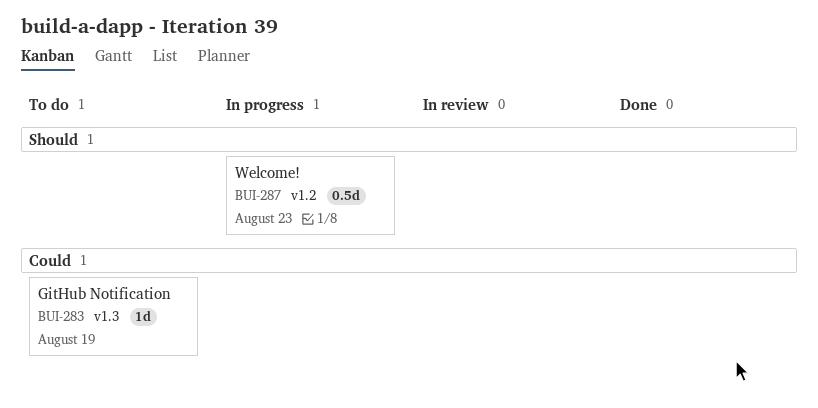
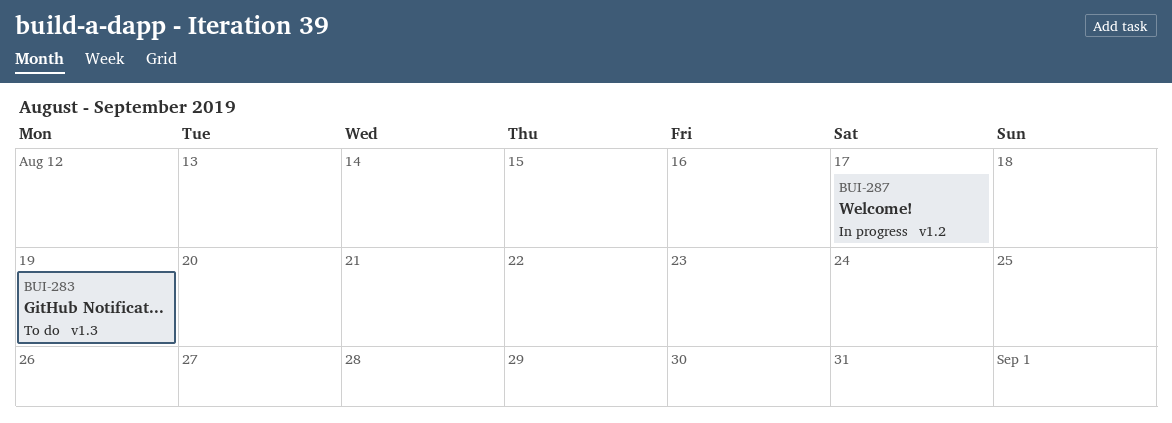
BUI-287, due: Aug 23 -> Aug 17

